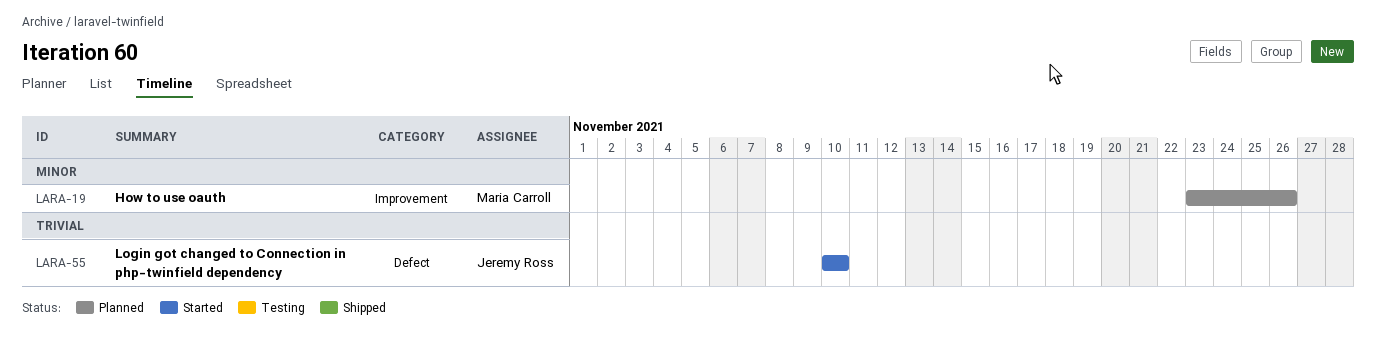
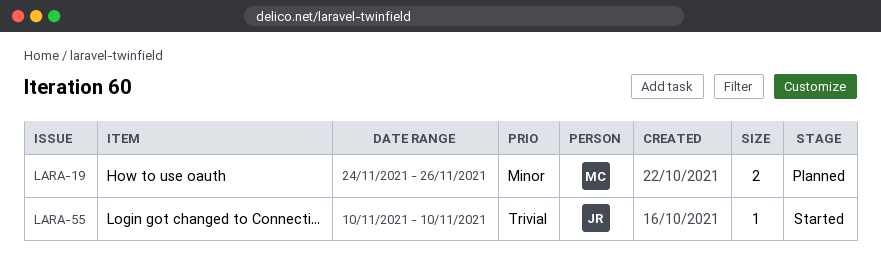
LARA-19, start: Nov 23 -> Nov 24

